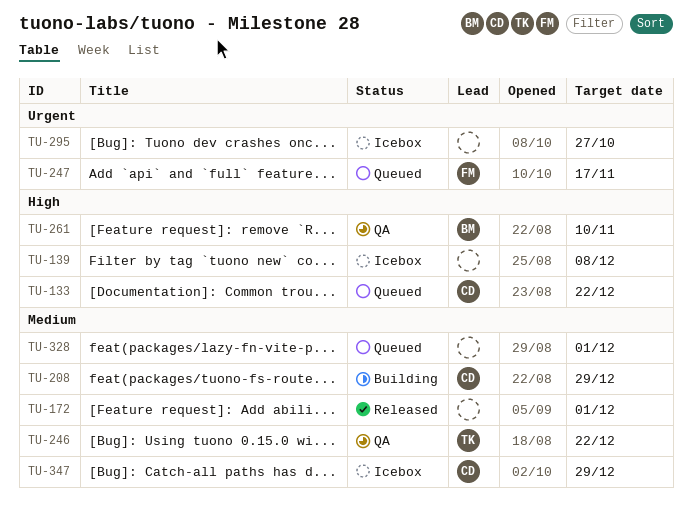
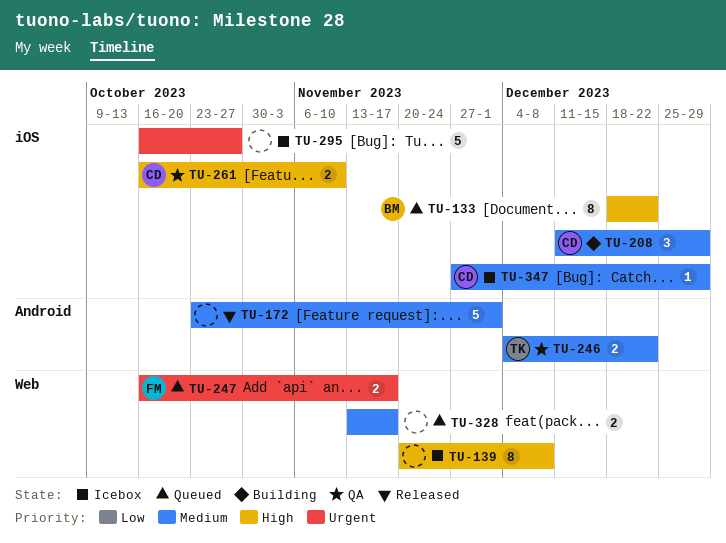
TU-133, owner: CD -> BM
TU-261, owner: BM -> CD
TU-328, due: Dec 1 -> Nov 17

